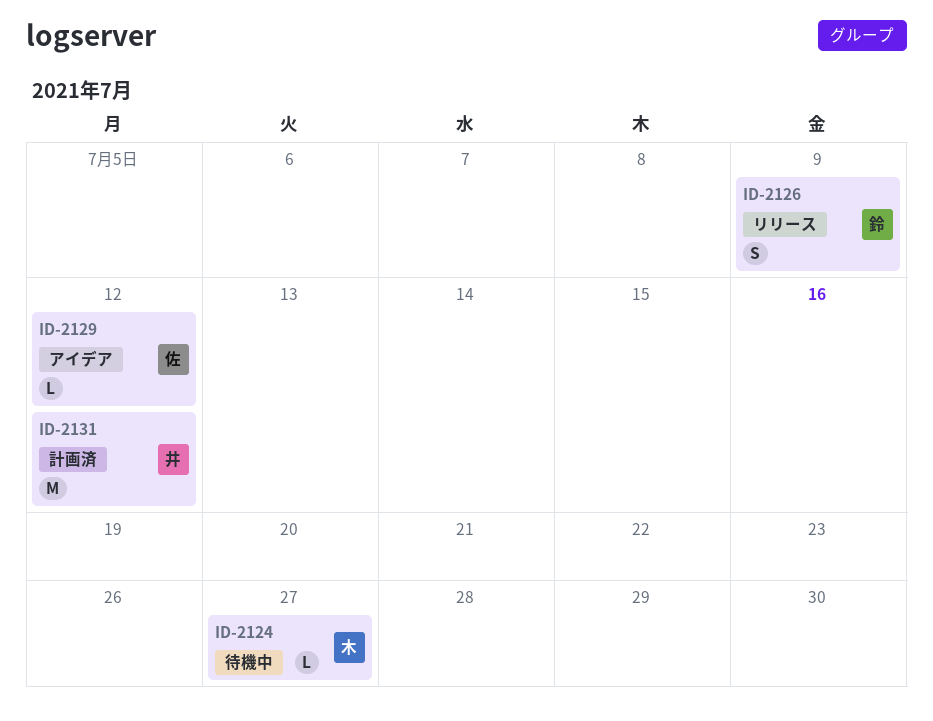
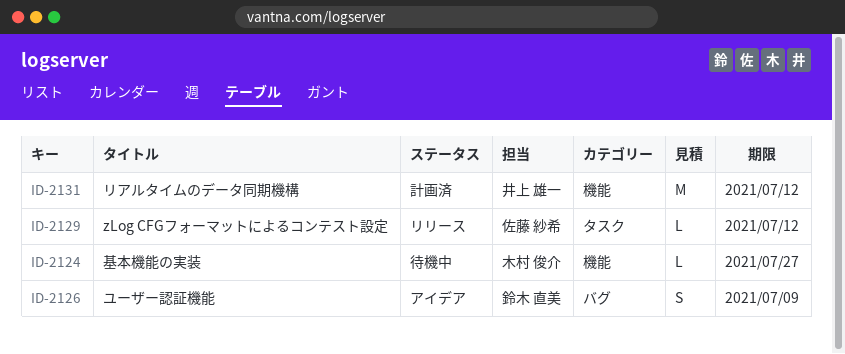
ID-2126, status: リリース -> アイデア
ID-2129, status: アイデア -> リリース

